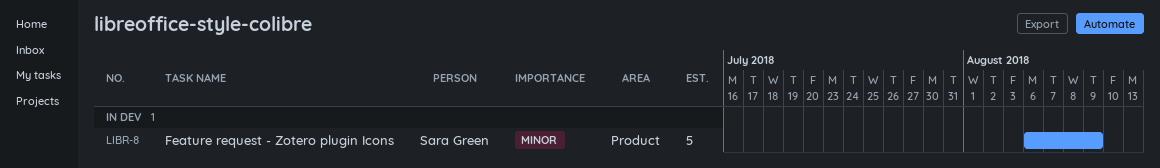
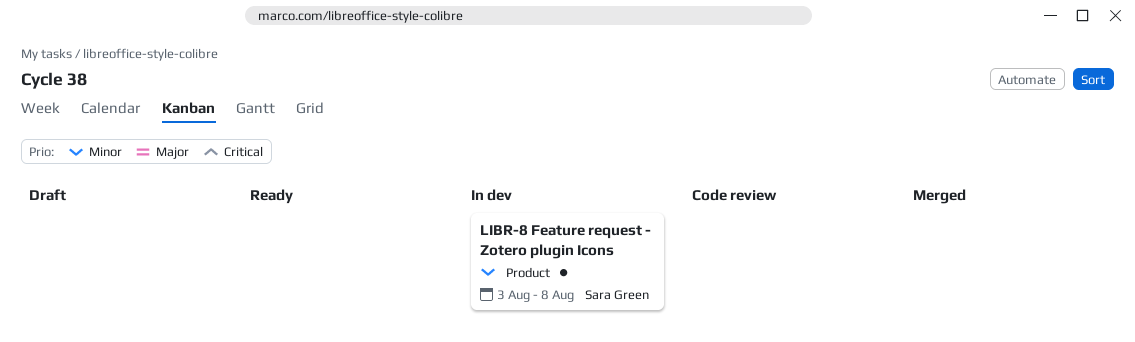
LIBR-8, estimate: 5 -> 1
LIBR-8, start: Aug 6 -> Aug 3
LIBR-8, due: Aug 9 -> Aug 8

